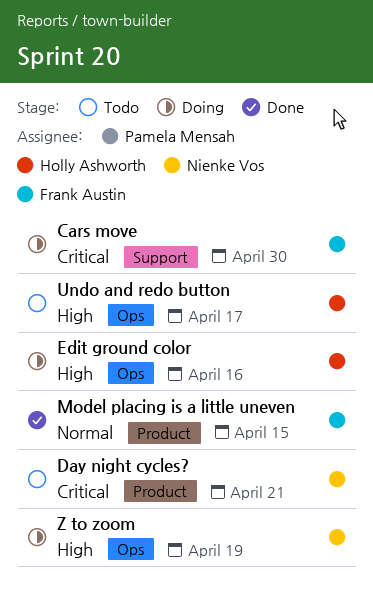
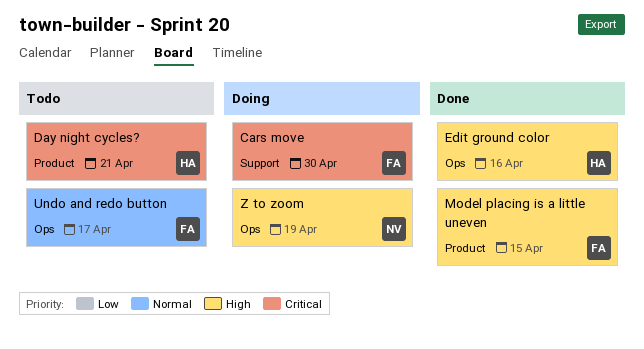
Day night cycles?, owner: Nienke Vos -> Holly Ashworth
Edit ground color, status: Doing -> Done
Model placing is a little uneven, priority: Normal -> High
Undo and redo button, owner: Holly Ashworth -> Frank Austin
Undo and redo button, priority: High -> Normal

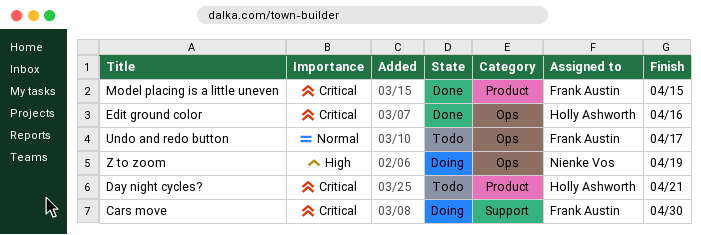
Edit ground color, priority: High -> Critical
Model placing is a little uneven, priority: High -> Critical

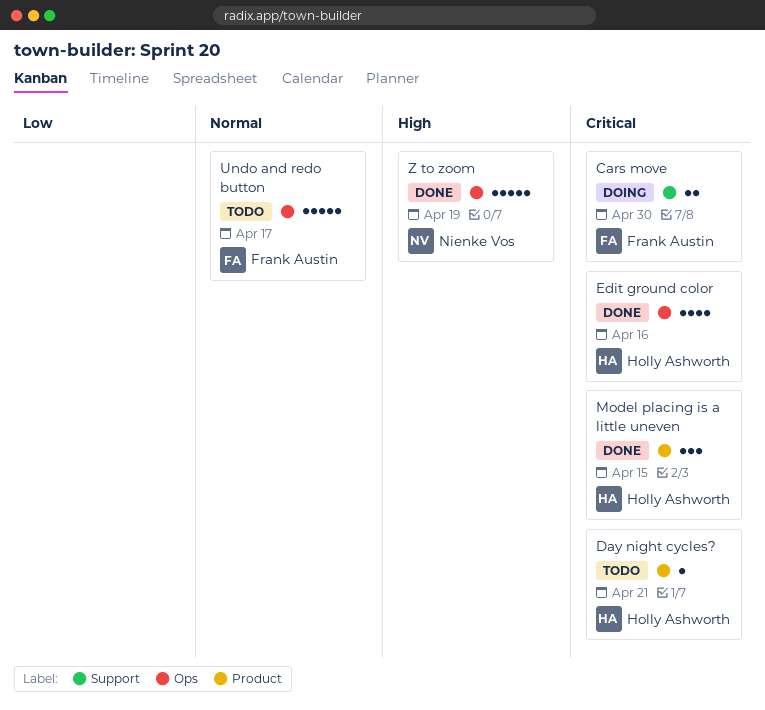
Model placing is a little uneven, owner: Frank Austin -> Holly Ashworth
Z to zoom, status: Doing -> Done

